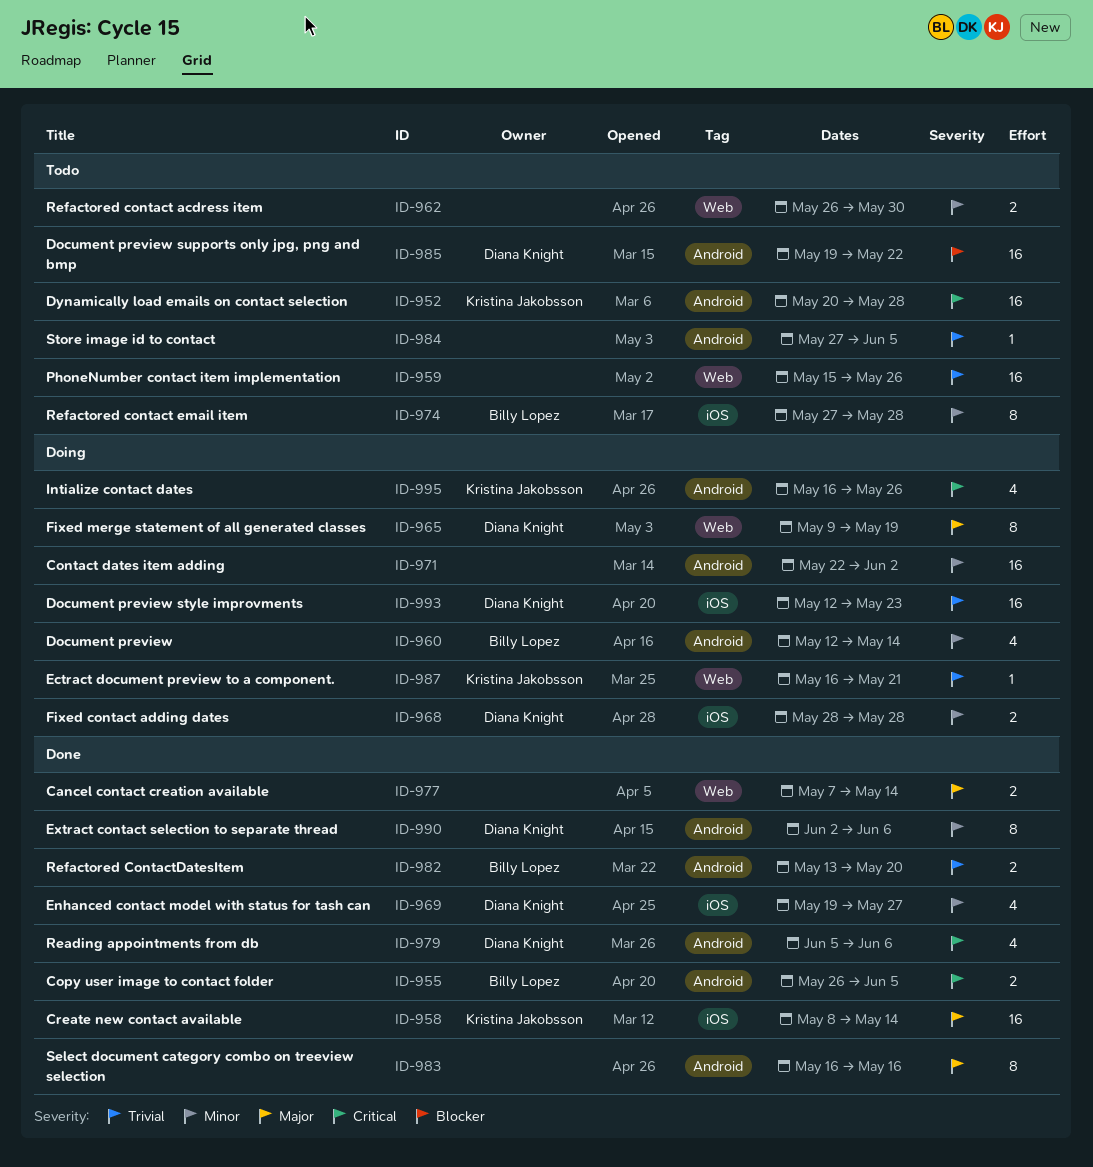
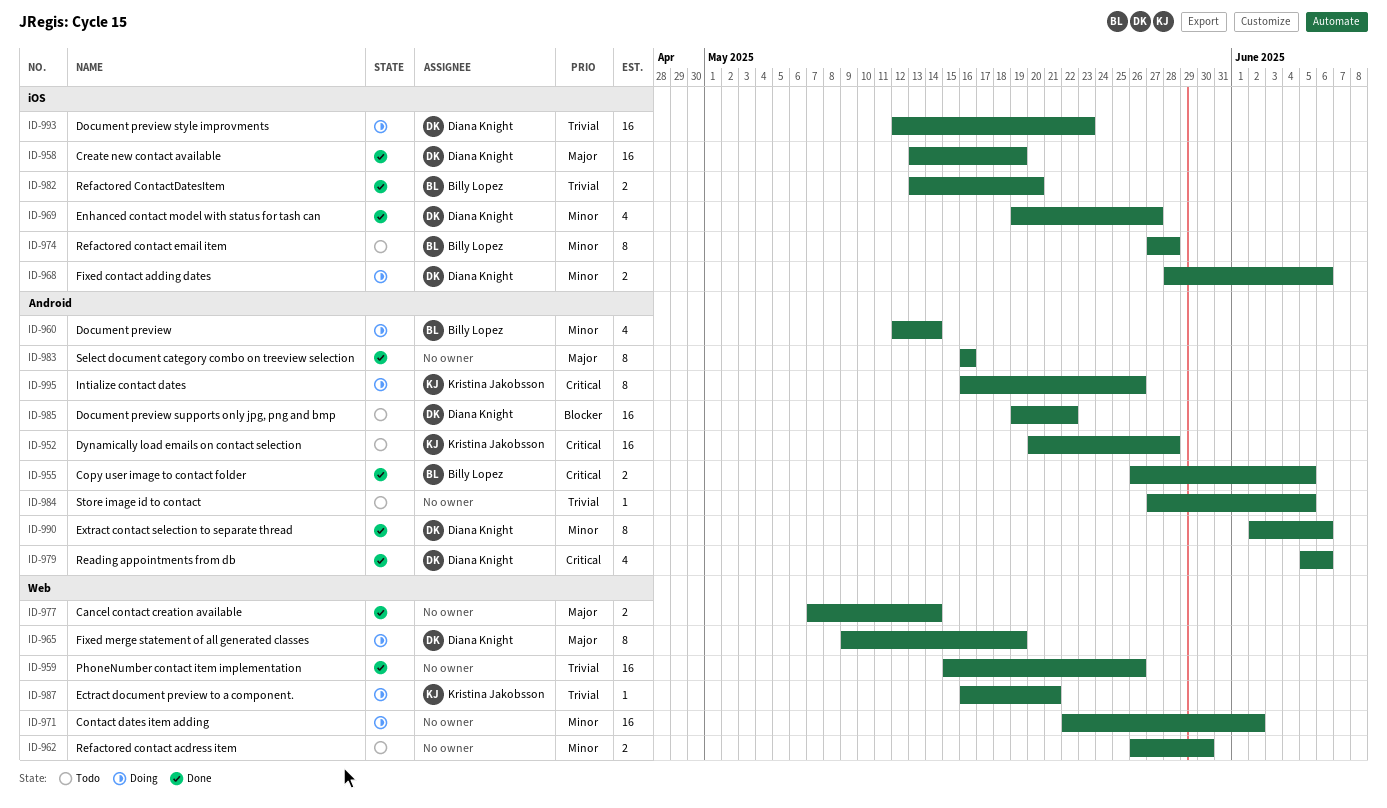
ID-958, owner: Kristina Jakobsson -> Diana Knight
ID-958, start: May 8 -> May 13
ID-958, due: May 14 -> May 19
ID-959, status: Todo -> Done
ID-968, due: May 28 -> Jun 6
ID-971, label: Android -> Web
ID-982, label: Android -> iOS
ID-995, estimate: 4 -> 8

